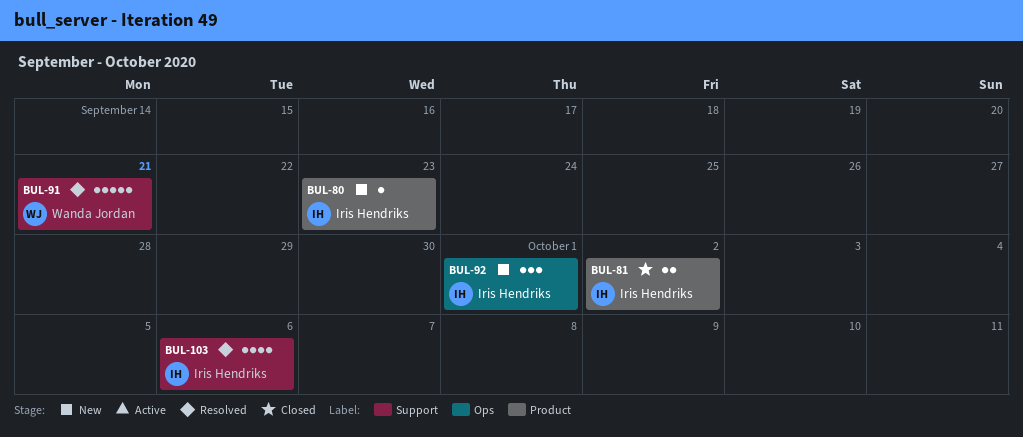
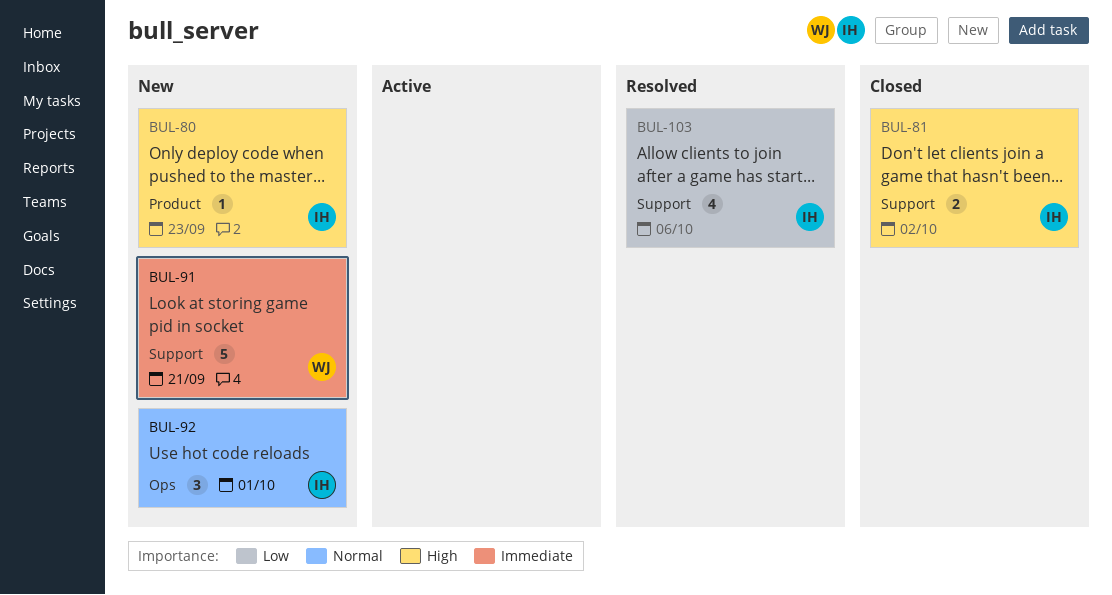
BUL-81, label: Product -> Support
BUL-91, status: Resolved -> New

